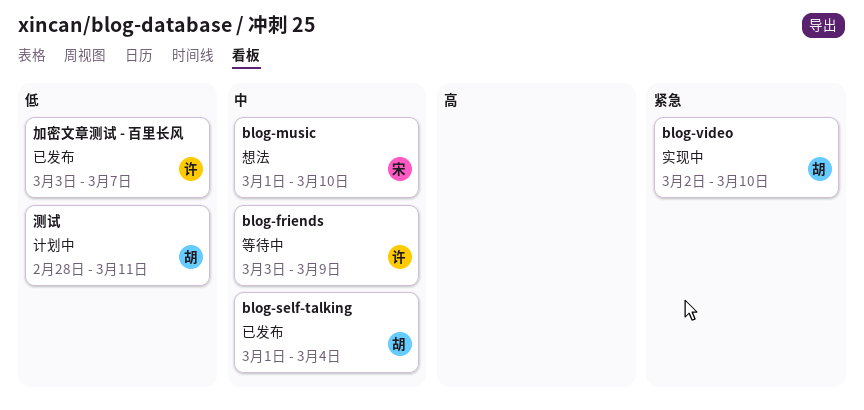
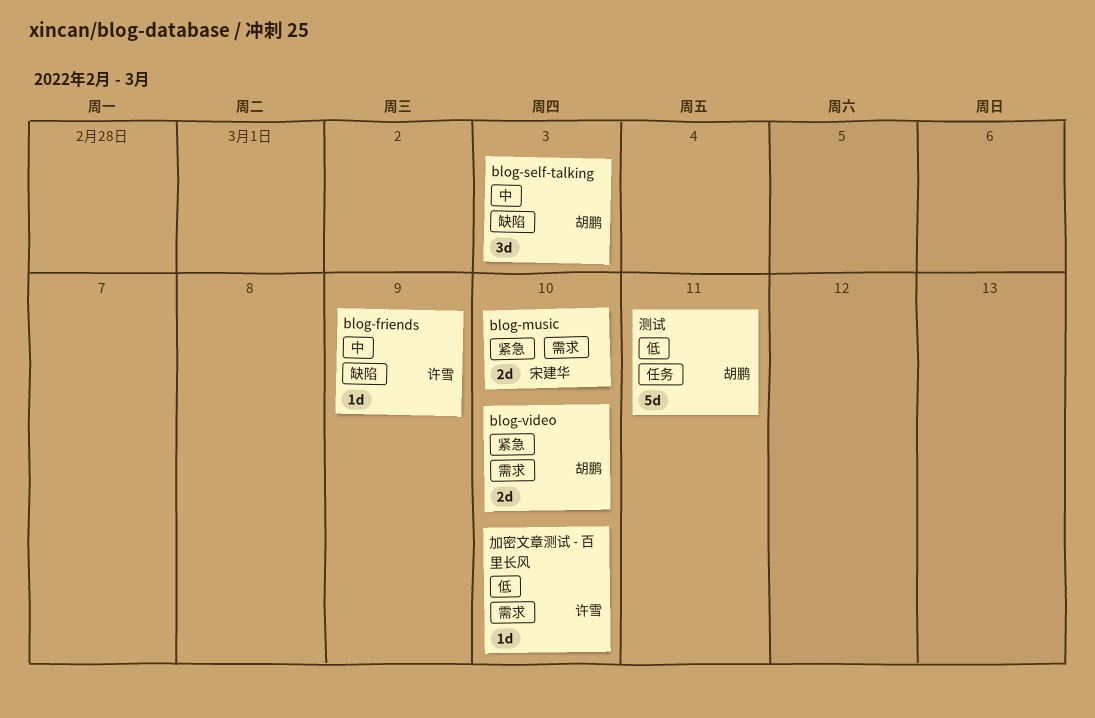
blog-music, priority: 中 -> 紧急
blog-self-talking, due: Mar 4 -> Mar 3
加密文章测试 - 百里长风, due: Mar 7 -> Mar 10

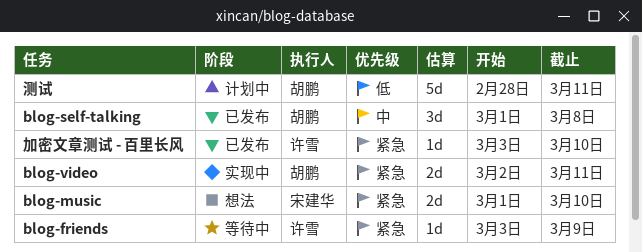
blog-friends, priority: 中 -> 紧急
blog-self-talking, due: Mar 3 -> Mar 8
blog-video, due: Mar 10 -> Mar 11
加密文章测试 - 百里长风, priority: 低 -> 紧急

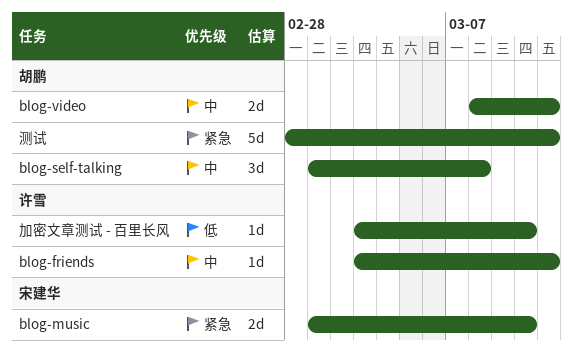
blog-friends, priority: 紧急 -> 中
blog-friends, due: Mar 9 -> Mar 11
blog-video, priority: 紧急 -> 中
blog-video, start: Mar 2 -> Mar 8
加密文章测试 - 百里长风, priority: 紧急 -> 低
测试, priority: 低 -> 紧急

